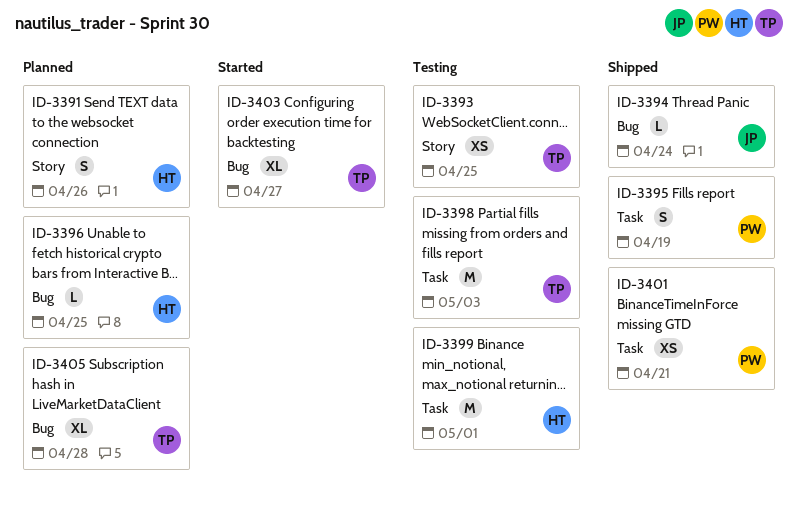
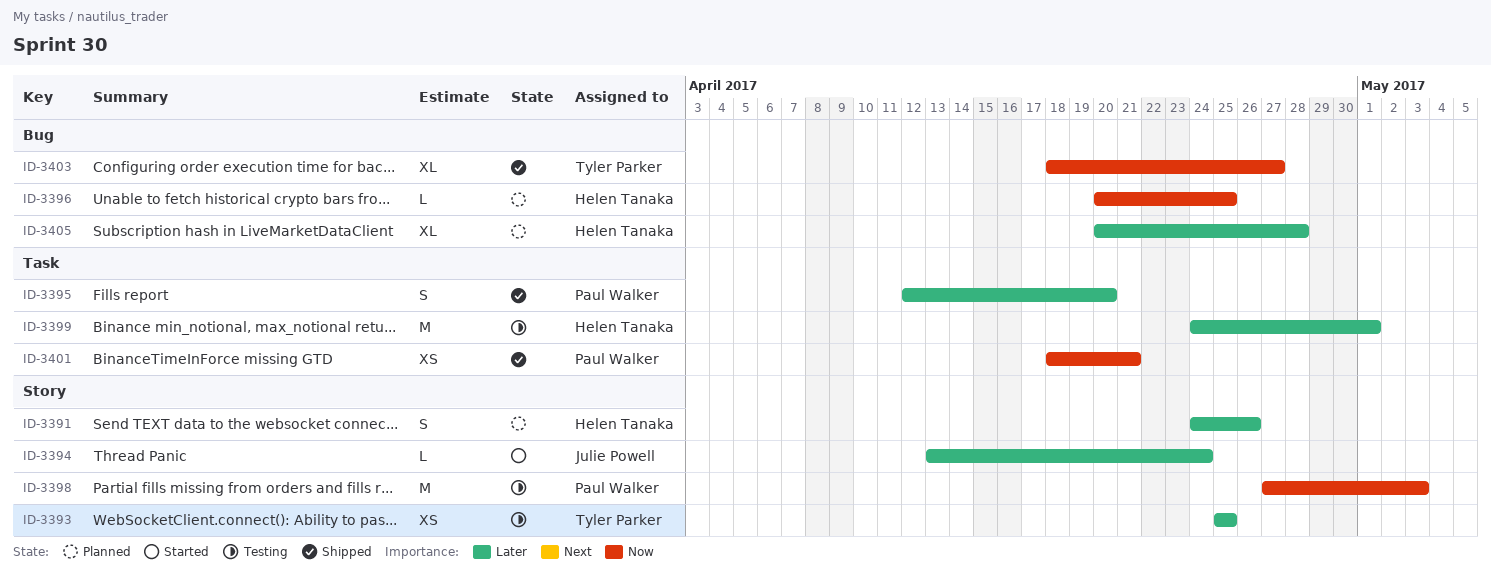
ID-3394, status: Shipped -> Started
ID-3394, label: Bug -> Story
ID-3395, due: Apr 19 -> Apr 20
ID-3398, owner: Tyler Parker -> Paul Walker
ID-3398, label: Task -> Story
ID-3403, status: Started -> Shipped
ID-3405, owner: Tyler Parker -> Helen Tanaka

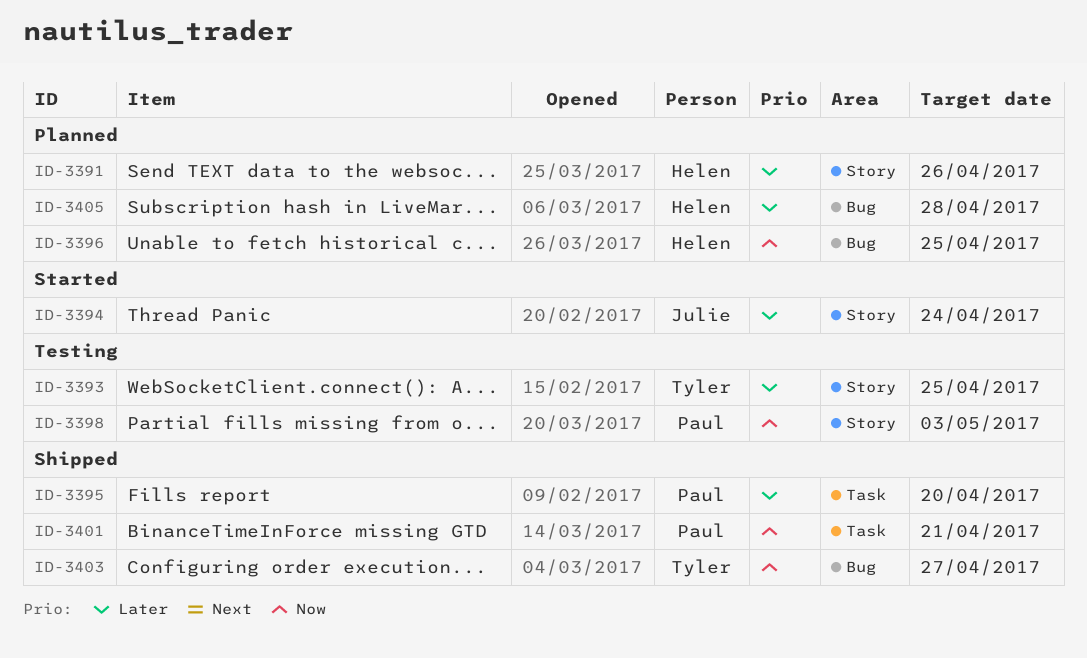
ID-3399: present -> none

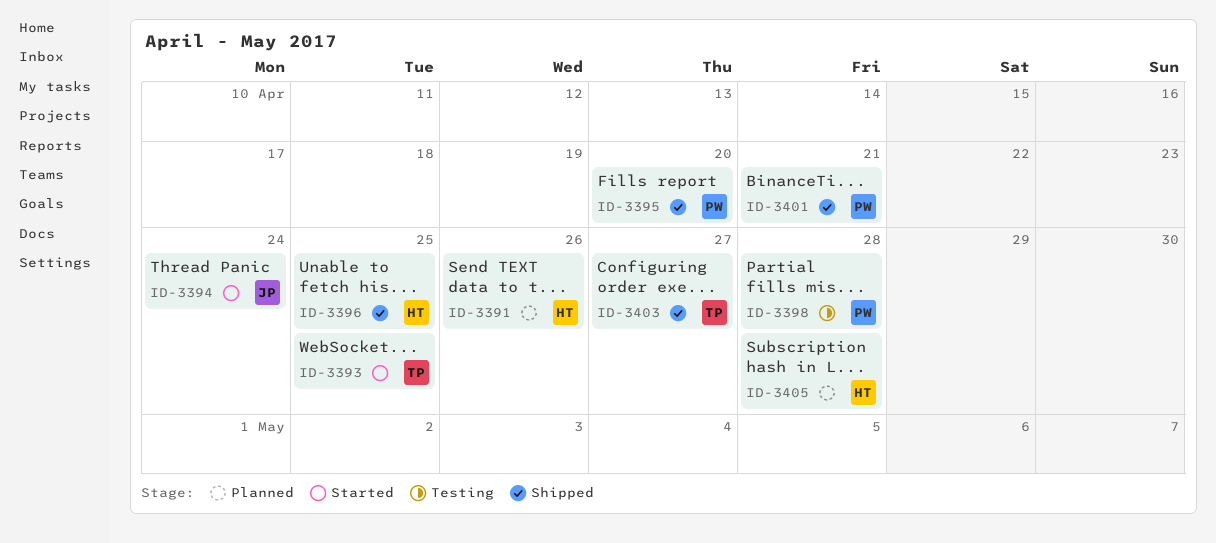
ID-3393, status: Testing -> Started
ID-3396, status: Planned -> Shipped
ID-3398, due: May 3 -> Apr 28

